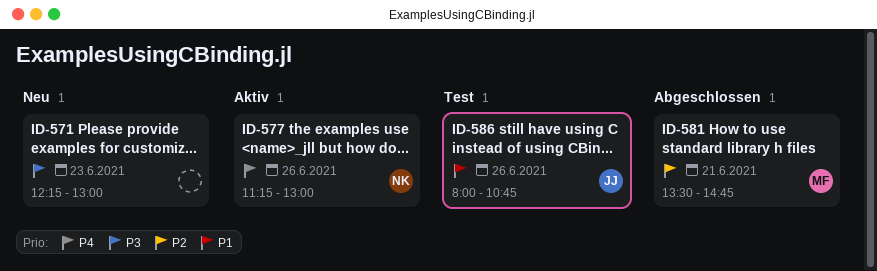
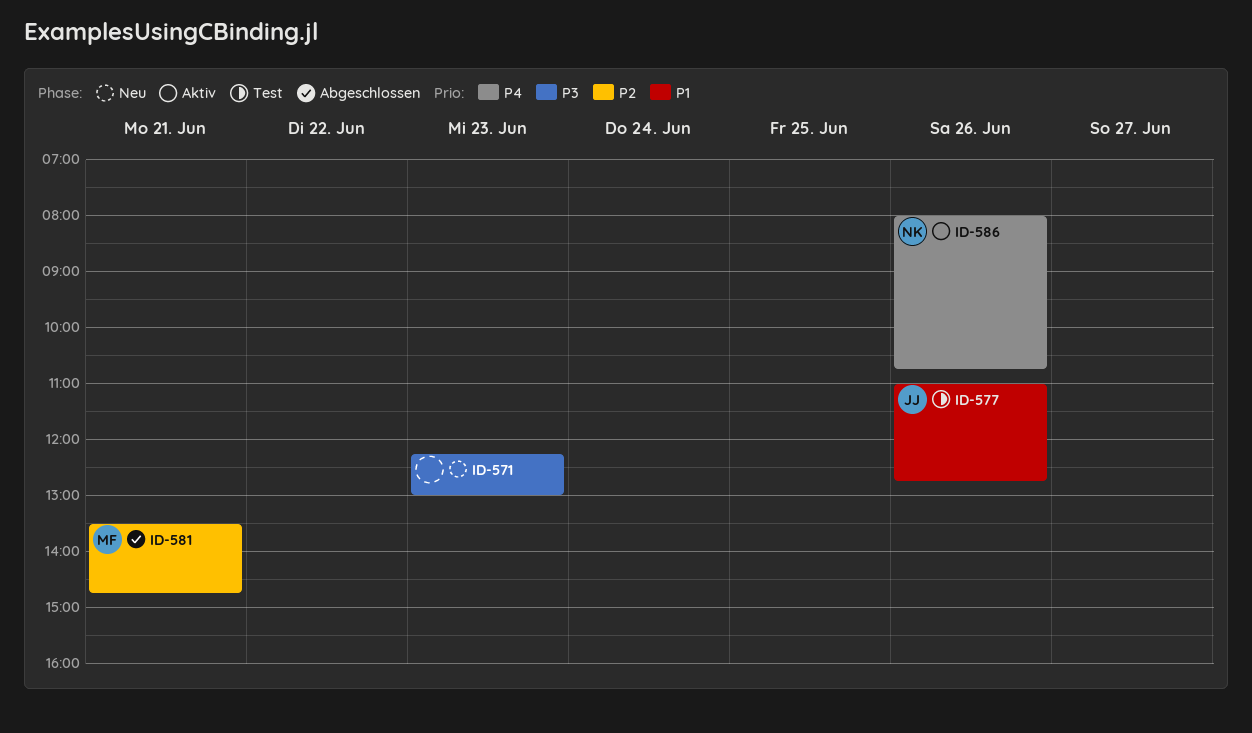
ID-577, status: Aktiv -> Test
ID-577, owner: NK -> JJ
ID-577, priority: P4 -> P1
ID-577, begins: 11:15 -> 11:00
ID-577, ends: 13:00 -> 12:45
ID-586, status: Test -> Aktiv
ID-586, owner: JJ -> NK
ID-586, priority: P1 -> P4

